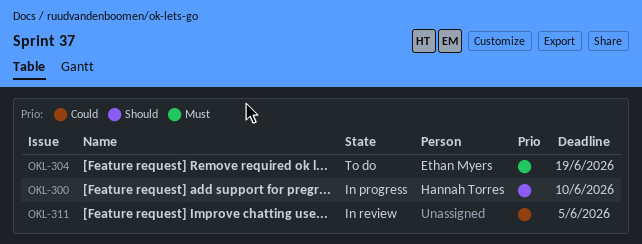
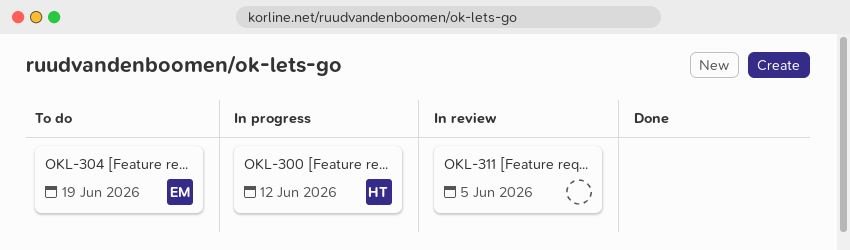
OKL-300, due: Jun 10 -> Jun 12

